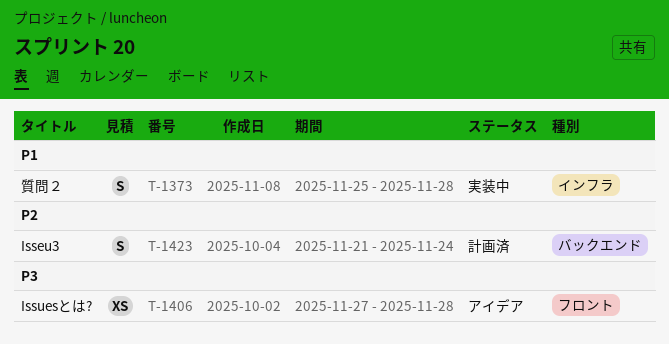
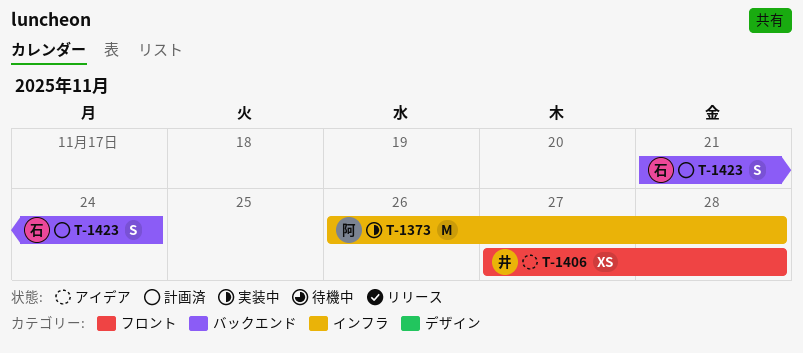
T-1373, estimate: S -> M
T-1373, start: Nov 25 -> Nov 26

